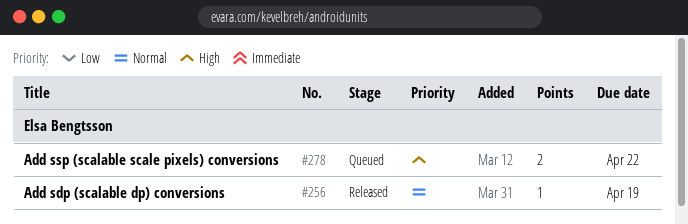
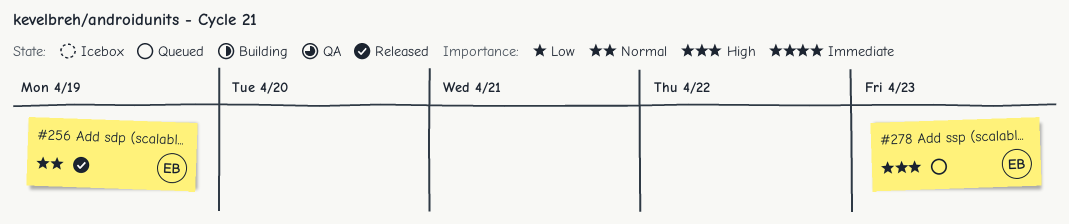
#278, due: Apr 22 -> Apr 23

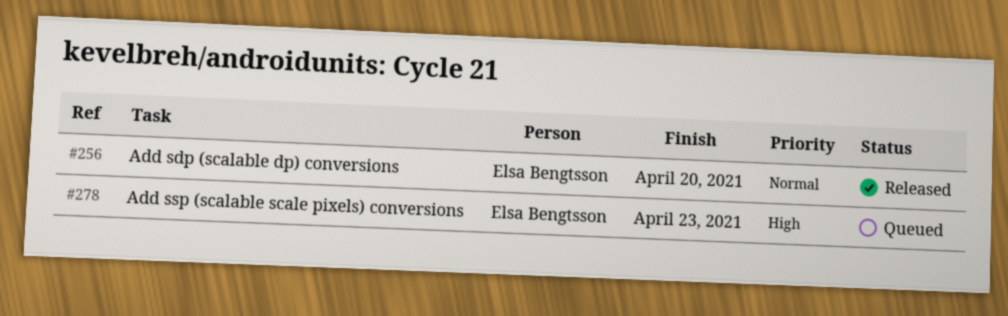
#256, due: Apr 19 -> Apr 20

